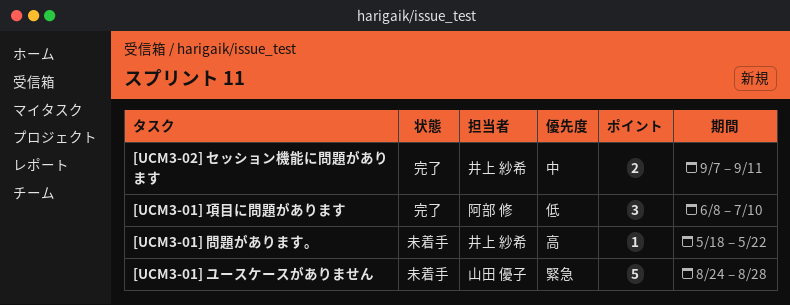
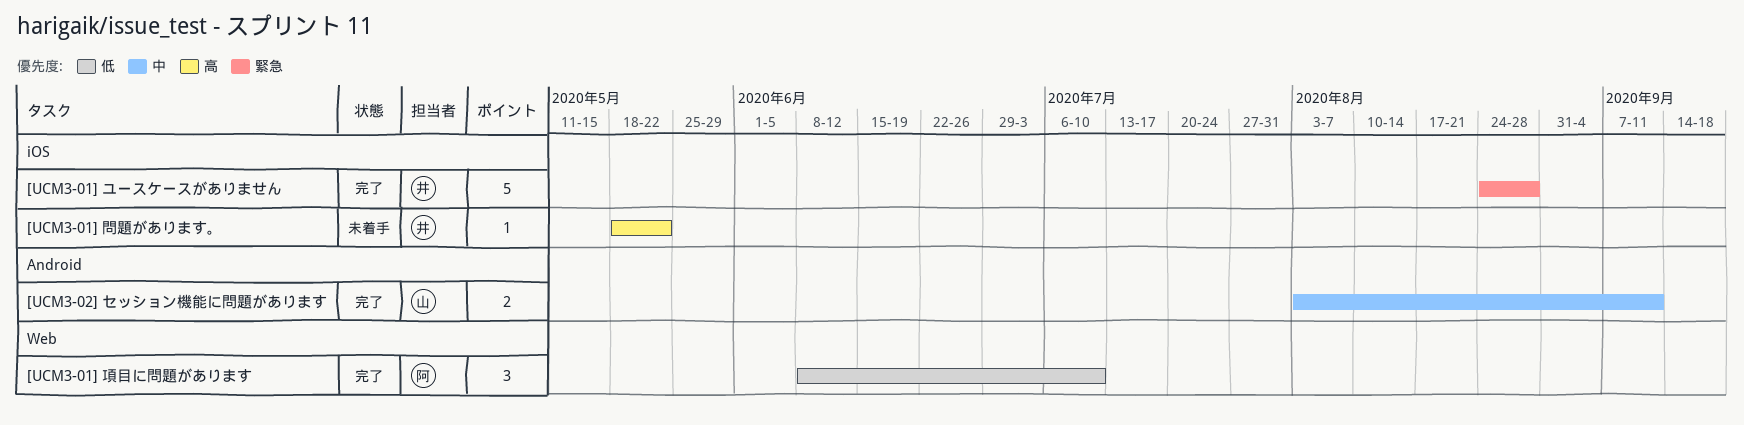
[UCM3-01] ユースケースがありません, status: 未着手 -> 完了
[UCM3-01] ユースケースがありません, owner: 山田 優子 -> 井上 紗希
[UCM3-02] セッション機能に問題があります, owner: 井上 紗希 -> 山田 優子
[UCM3-02] セッション機能に問題があります, start: Sep 7 -> Aug 3

